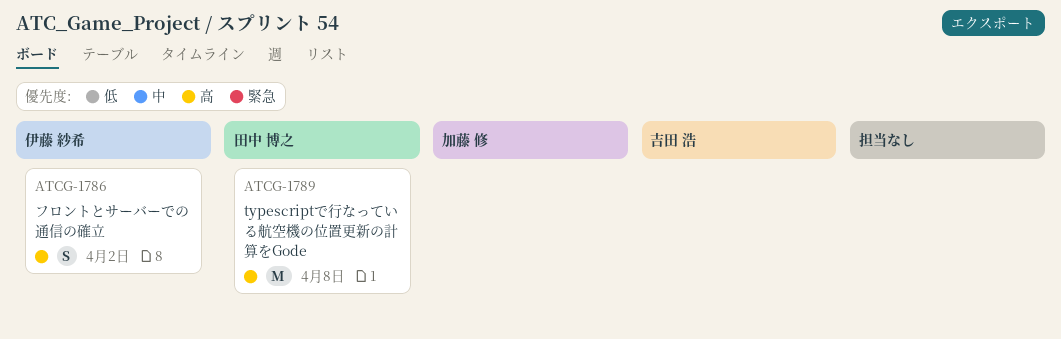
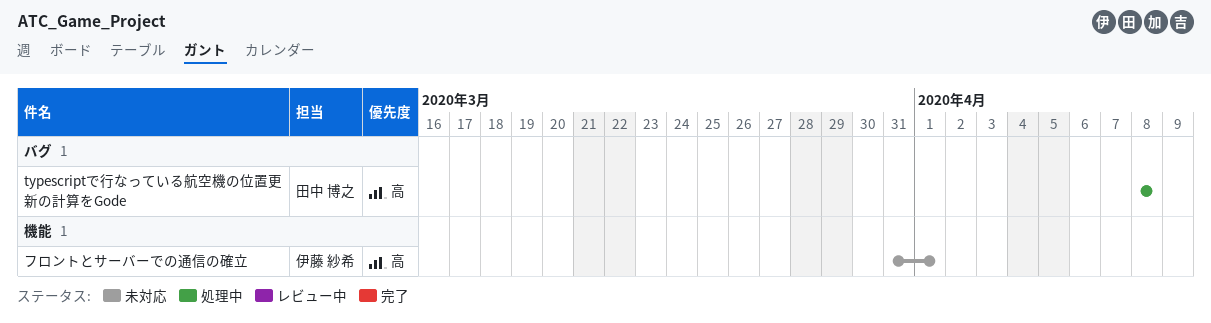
フロントとサーバーでの通信の確立, due: Apr 2 -> Apr 1

